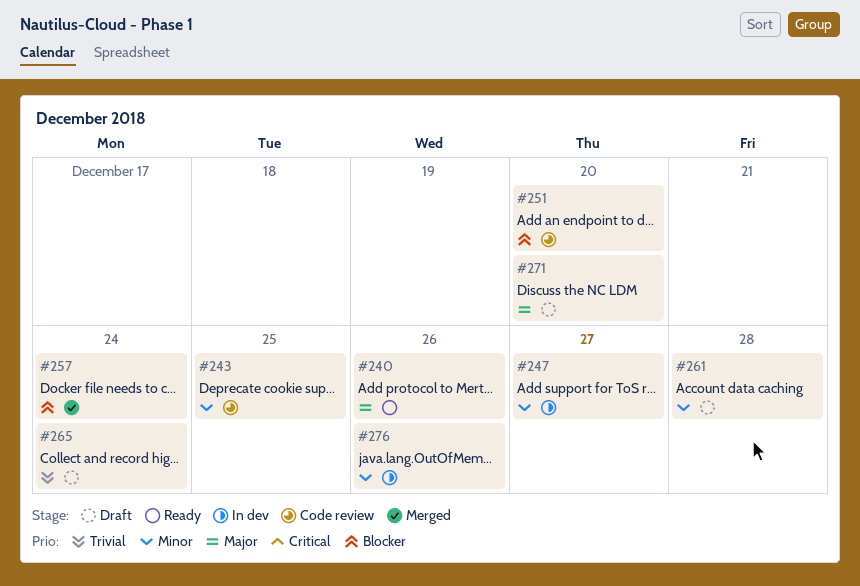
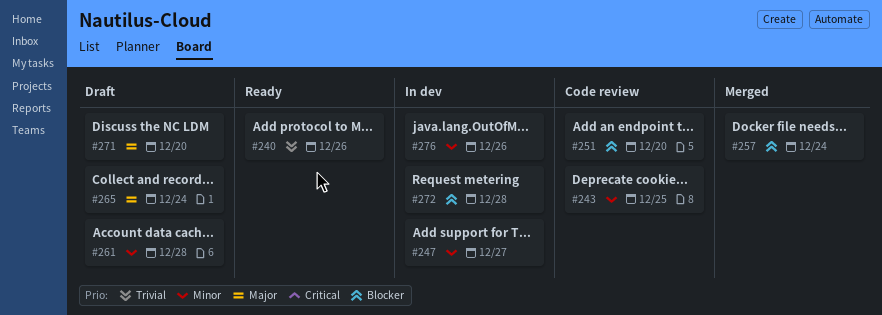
#240, priority: Major -> Trivial
#265, priority: Trivial -> Major
#272: none -> present

